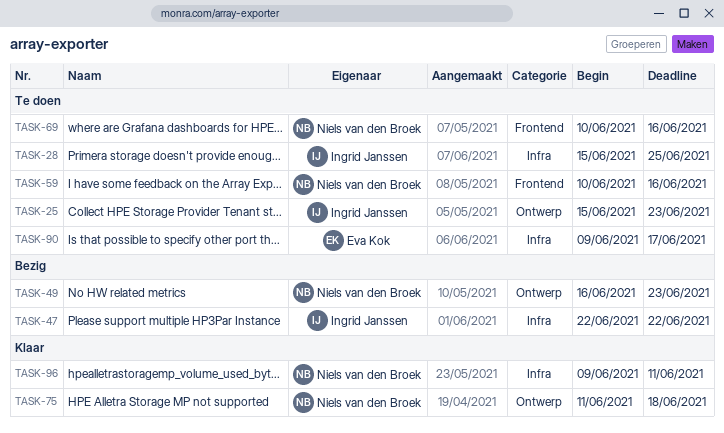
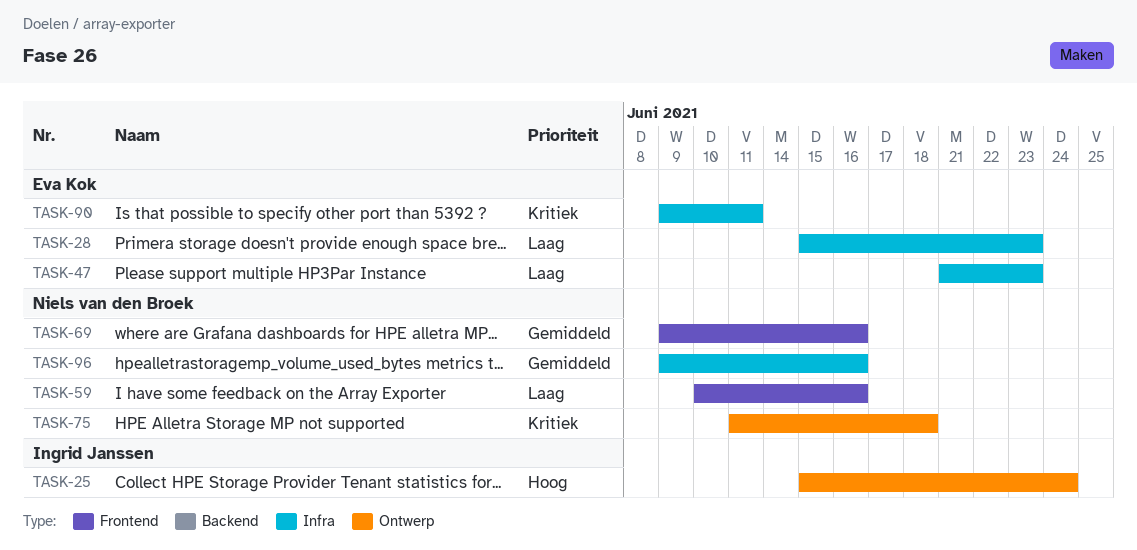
TASK-25, due: Jun 23 -> Jun 24
TASK-28, owner: Ingrid Janssen -> Eva Kok
TASK-28, due: Jun 25 -> Jun 23
TASK-47, owner: Ingrid Janssen -> Eva Kok
TASK-47, start: Jun 22 -> Jun 21
TASK-47, due: Jun 22 -> Jun 23
TASK-49: present -> none
TASK-69, start: Jun 10 -> Jun 9
TASK-90, due: Jun 17 -> Jun 11
TASK-96, due: Jun 11 -> Jun 16

